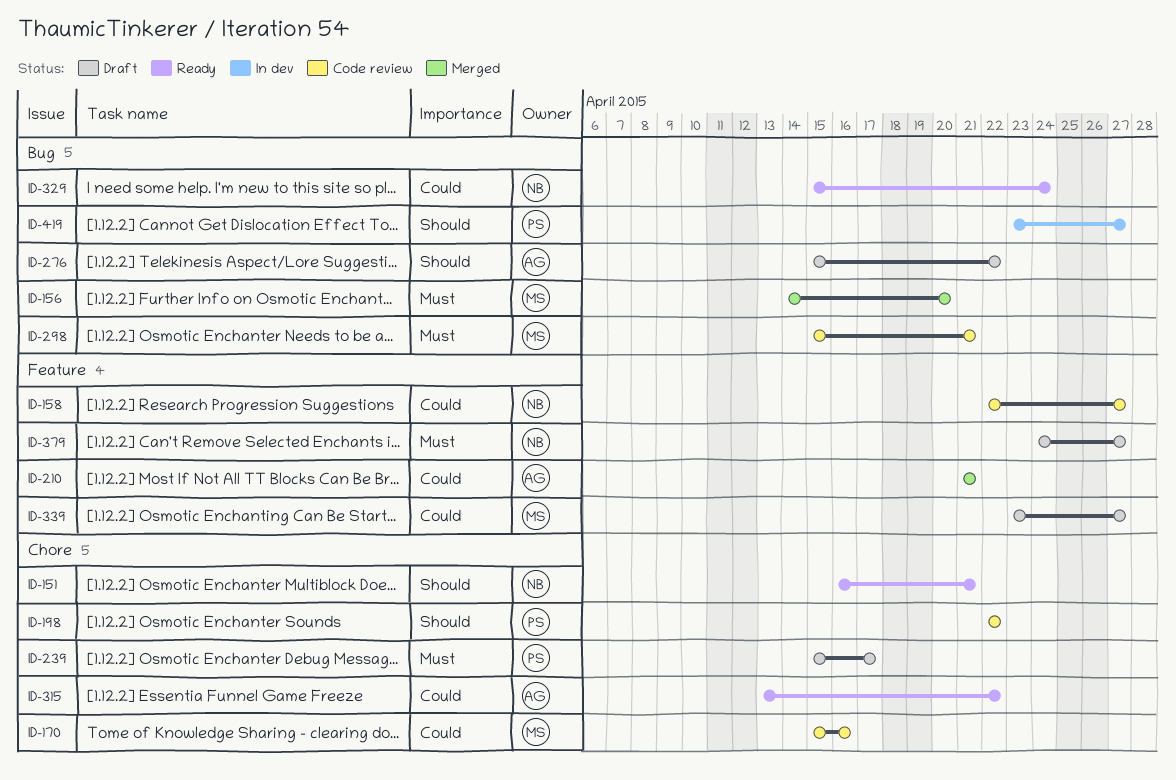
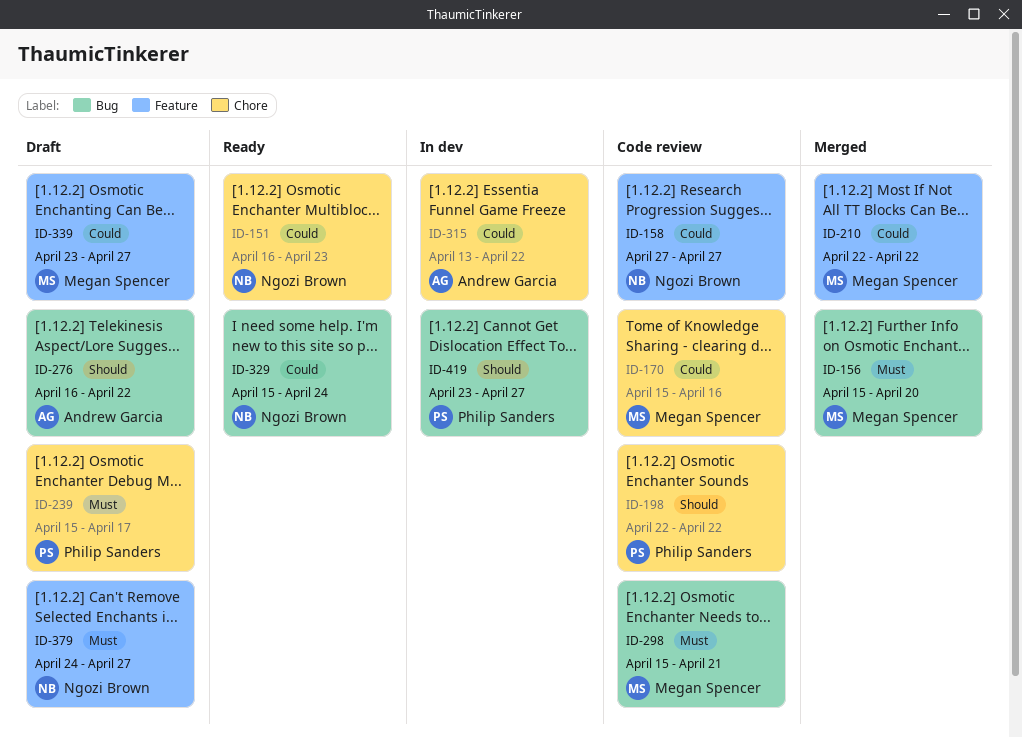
ID-151, priority: Should -> Could
ID-151, due: Apr 21 -> Apr 23
ID-156, start: Apr 14 -> Apr 15
ID-158, start: Apr 22 -> Apr 27
ID-210, owner: Andrew Garcia -> Megan Spencer
ID-210, start: Apr 21 -> Apr 22
ID-210, due: Apr 21 -> Apr 22
ID-276, start: Apr 15 -> Apr 16
ID-315, status: Ready -> In dev

